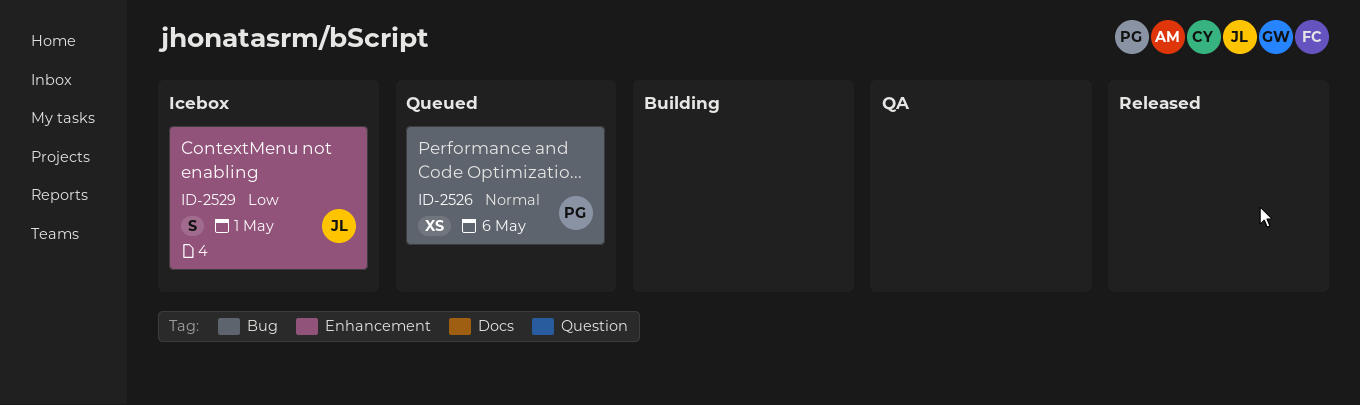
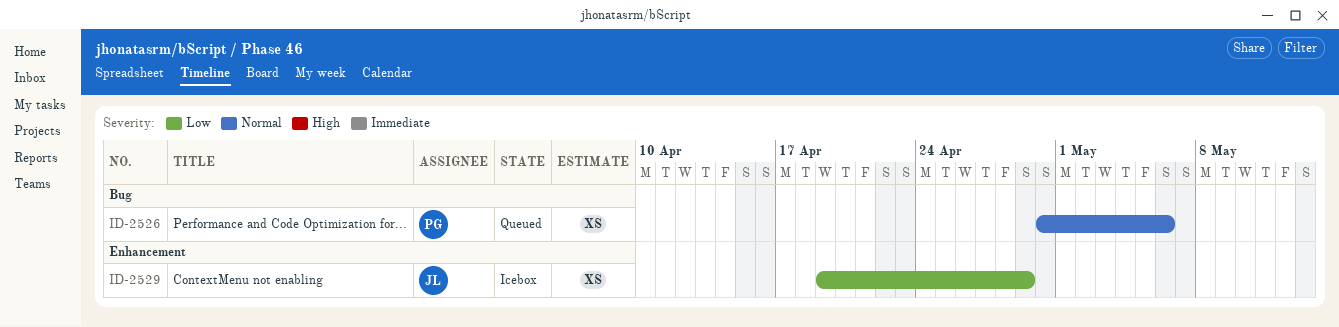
ID-2529, estimate: S -> XS
ID-2529, due: May 1 -> Apr 29

